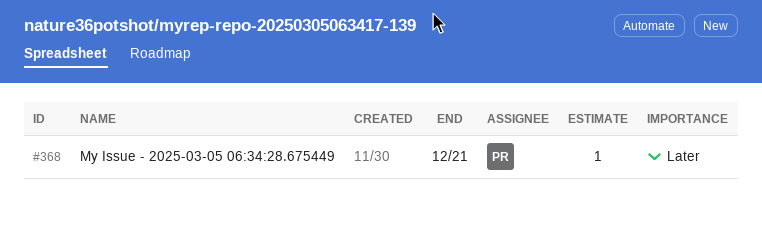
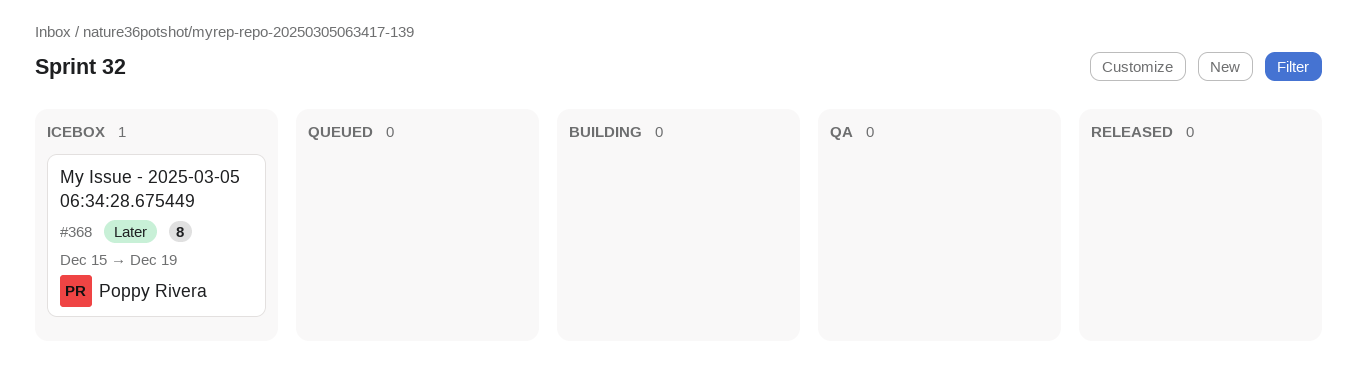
#368, estimate: 1 -> 8
#368, due: Dec 21 -> Dec 19

